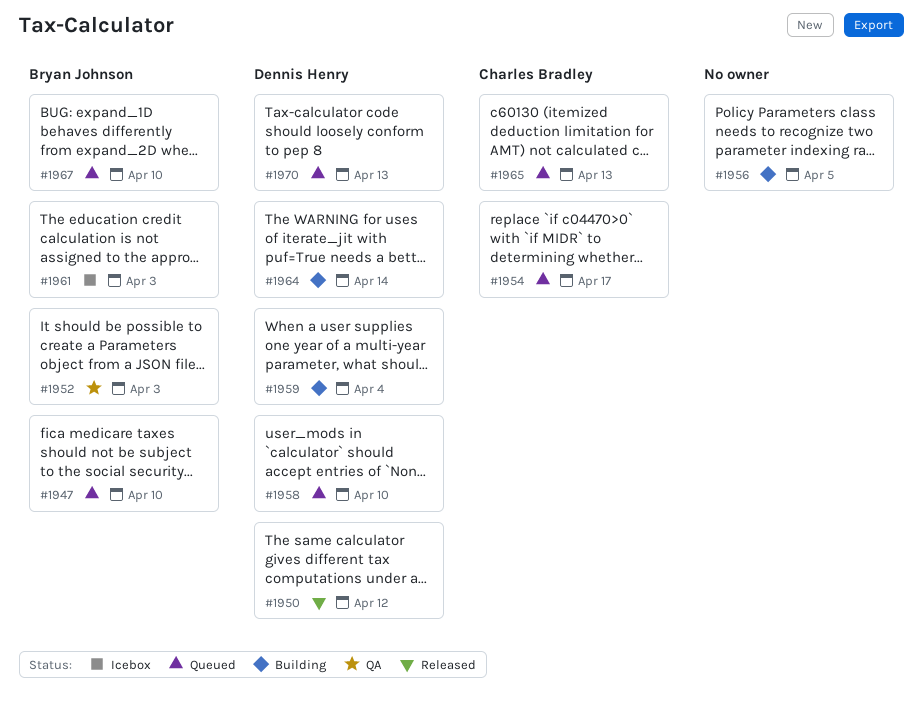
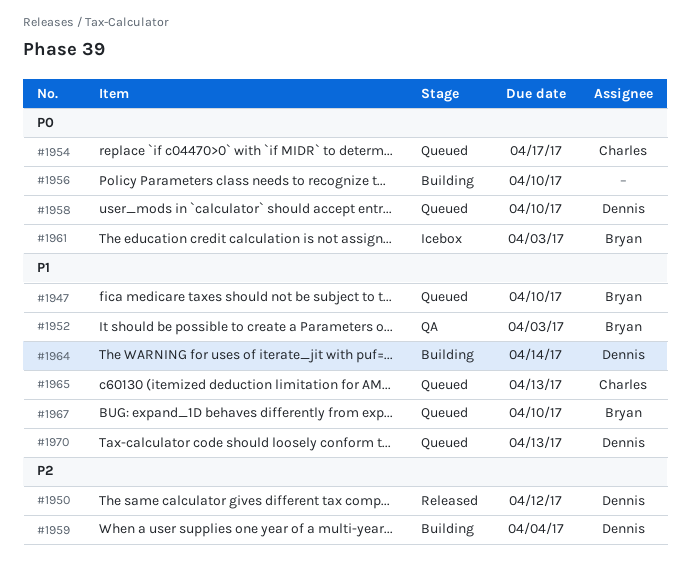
#1956, due: Apr 5 -> Apr 10

